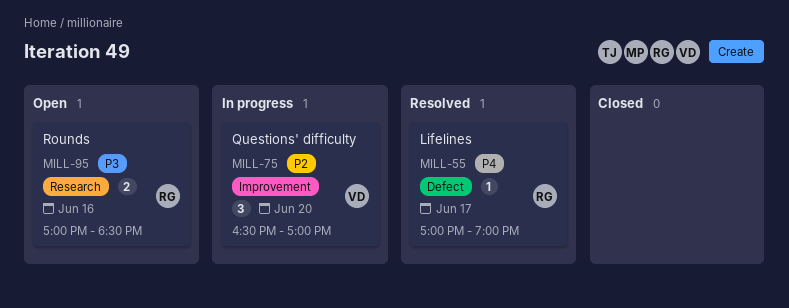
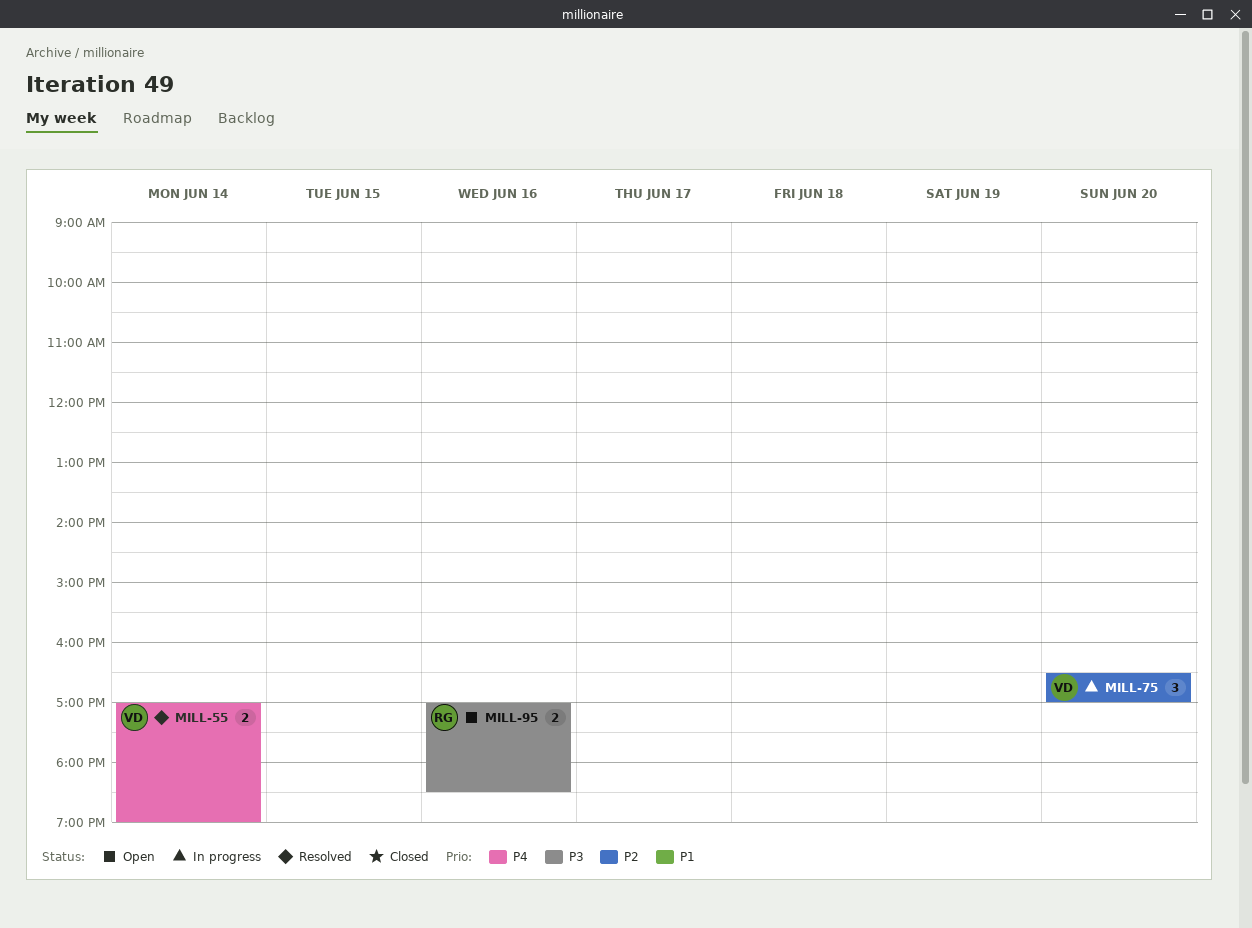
MILL-55, owner: RG -> VD
MILL-55, estimate: 1 -> 2
MILL-55, day: Jun 17 -> Jun 14

